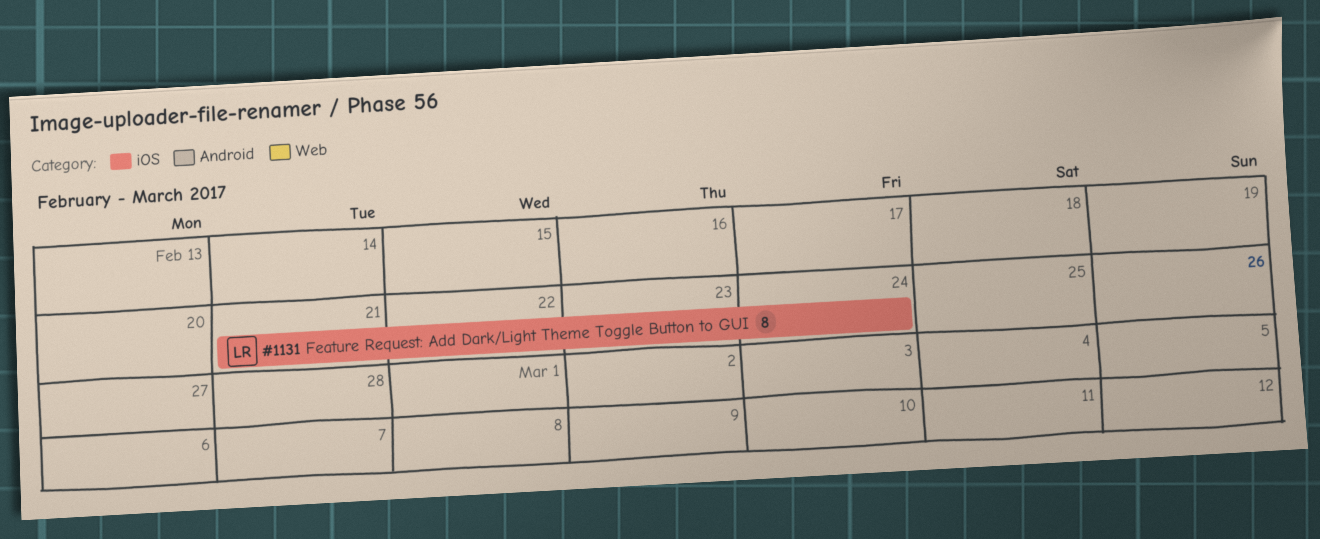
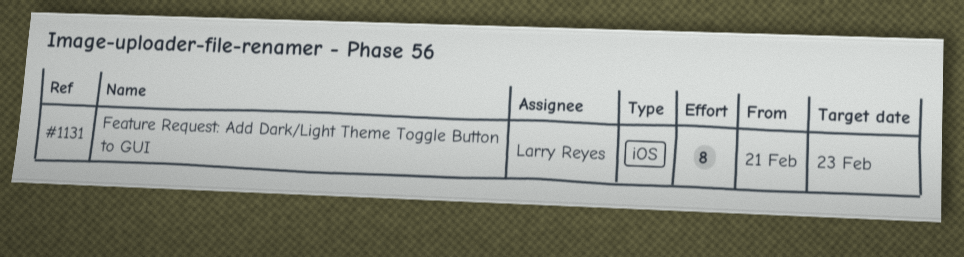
#1131, due: Feb 24 -> Feb 23

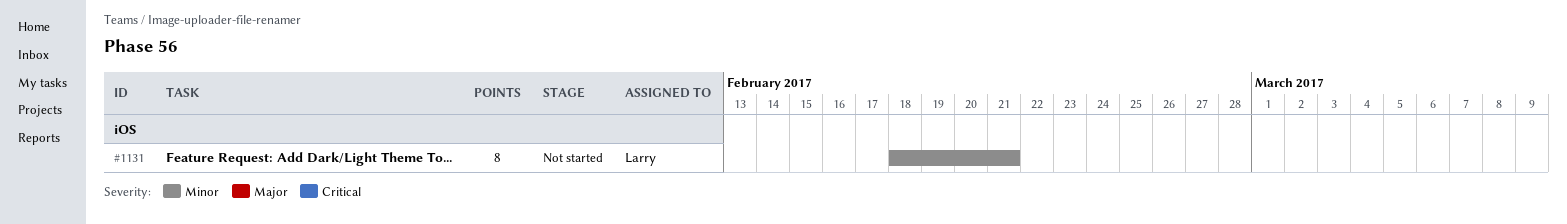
#1131, start: Feb 21 -> Feb 18
#1131, due: Feb 23 -> Feb 21

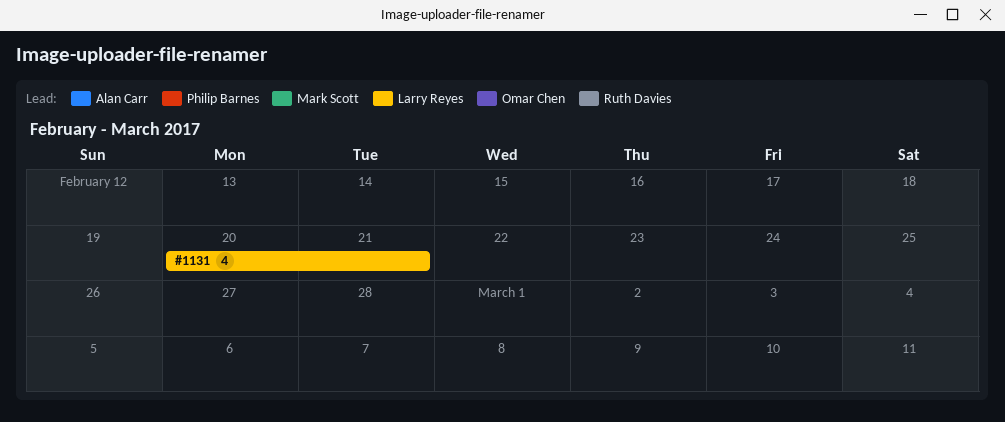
#1131, estimate: 8 -> 4
#1131, start: Feb 18 -> Feb 20

